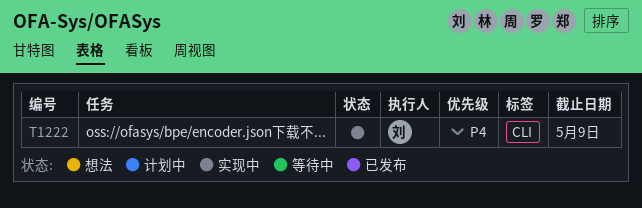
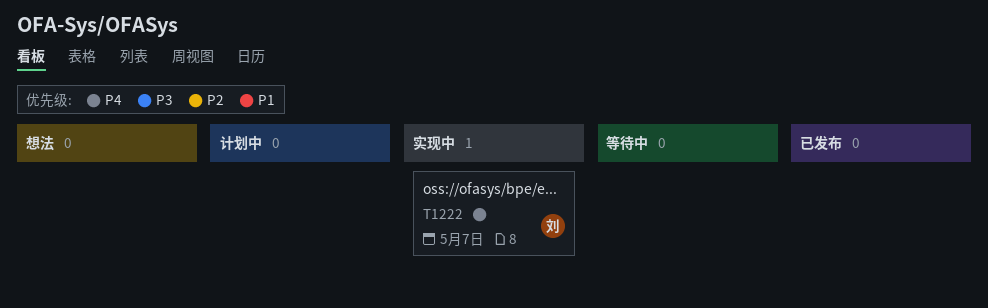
T1222, due: May 9 -> May 7

